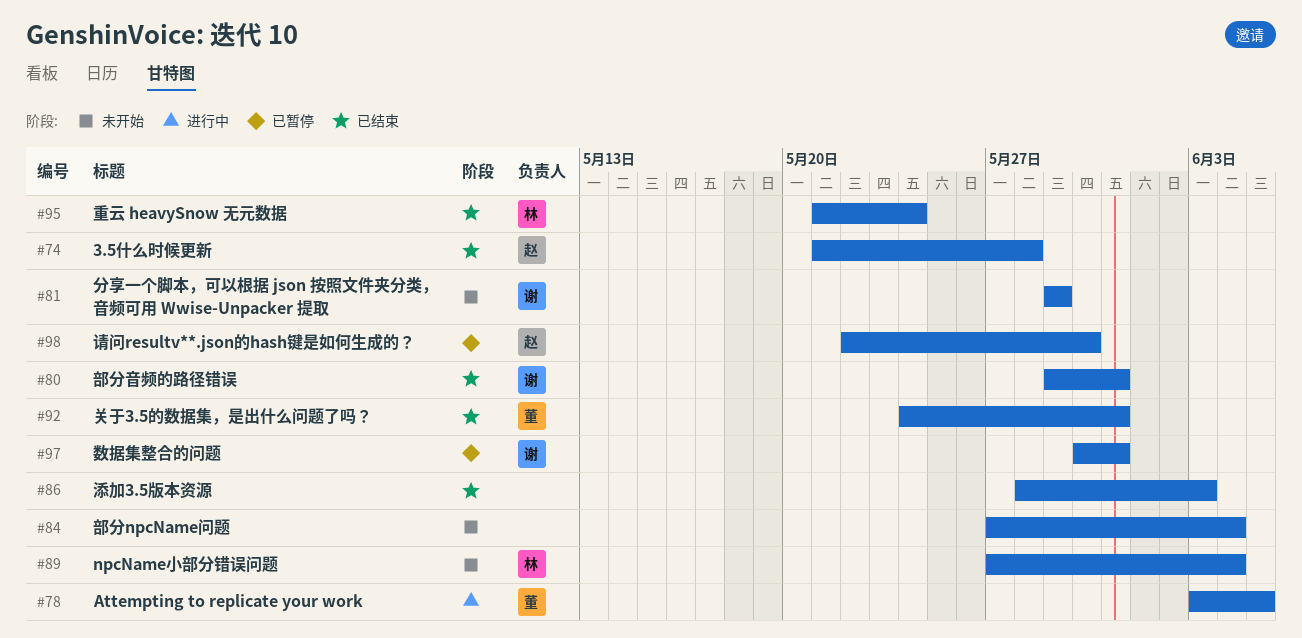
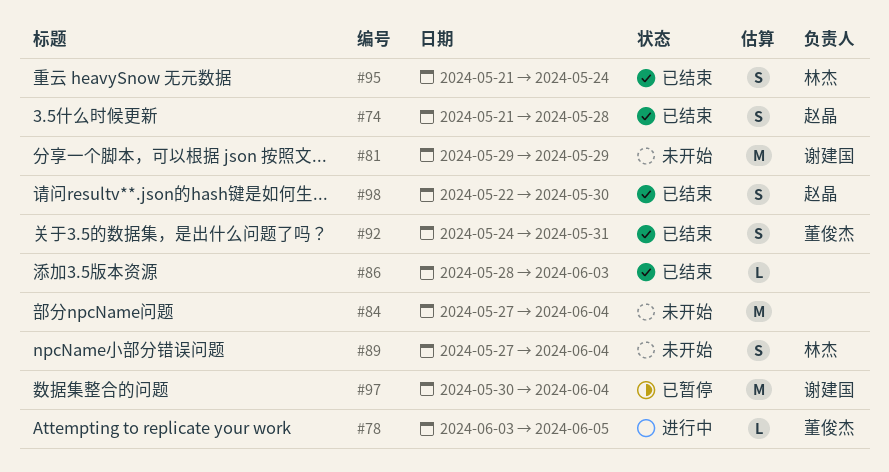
#80: present -> none
#97, due: May 31 -> Jun 4
#98, status: 已暂停 -> 已结束

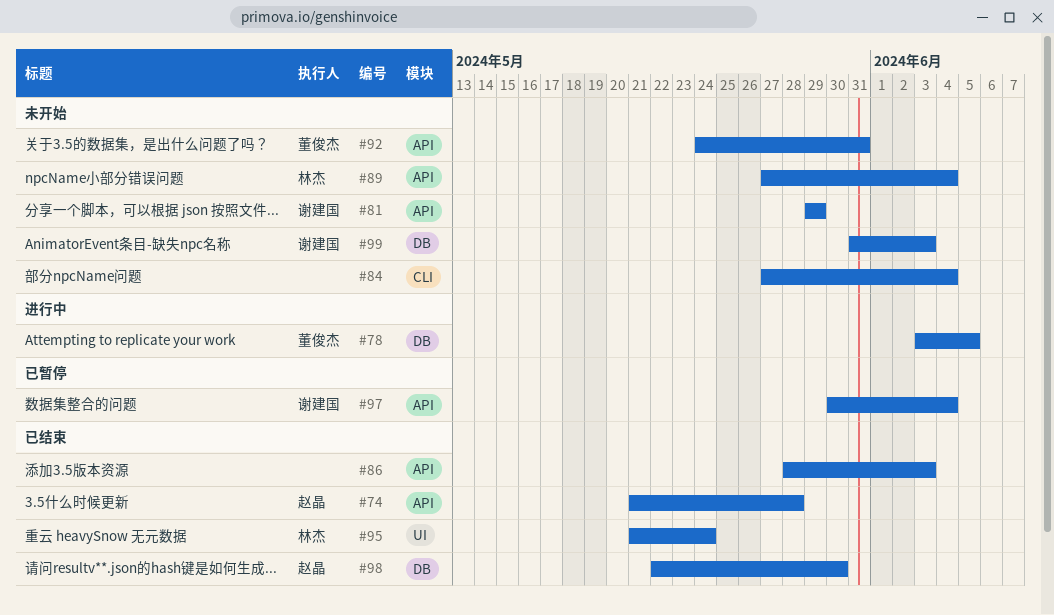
#92, status: 已结束 -> 未开始
#99: none -> present

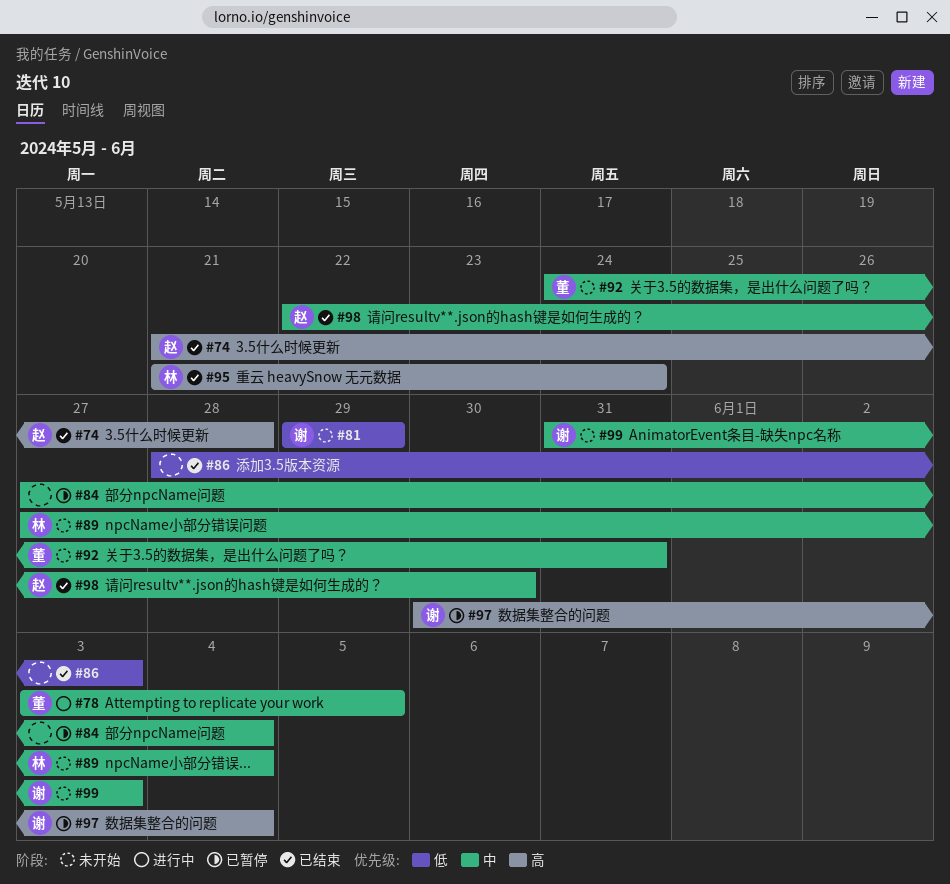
#84, status: 未开始 -> 已暂停

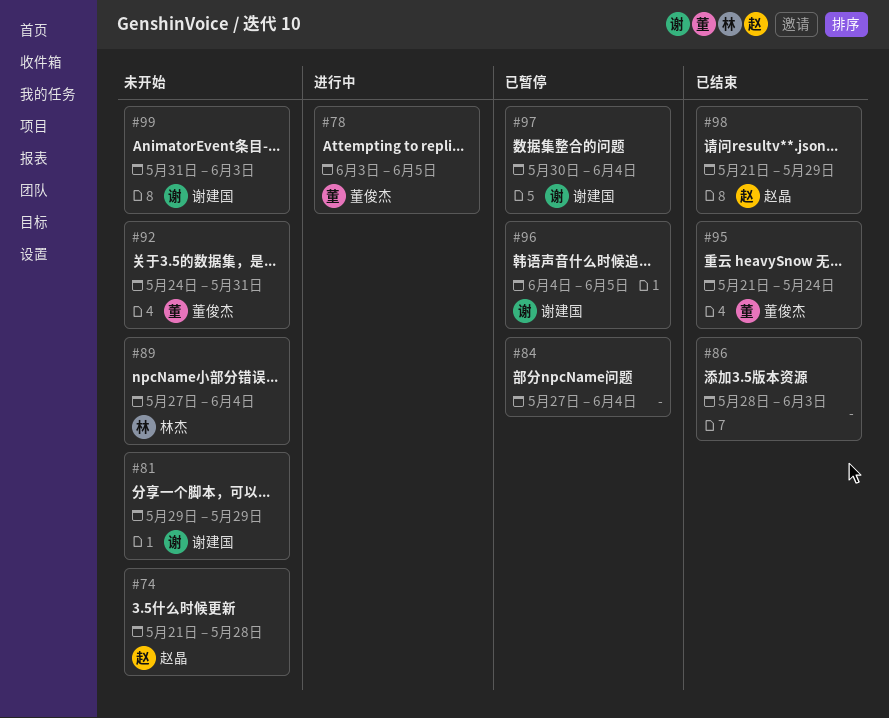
#74, status: 已结束 -> 未开始
#95, owner: 林杰 -> 董俊杰
#96: none -> present
#98, start: May 22 -> May 21
#98, due: May 30 -> May 29

